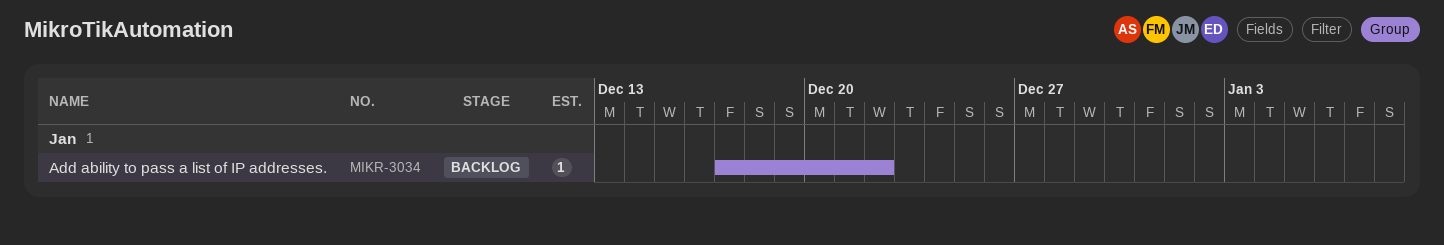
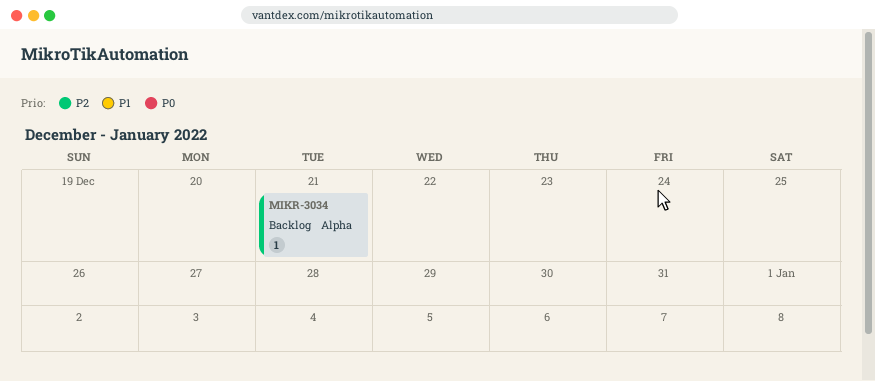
MIKR-3034, due: Dec 22 -> Dec 21

